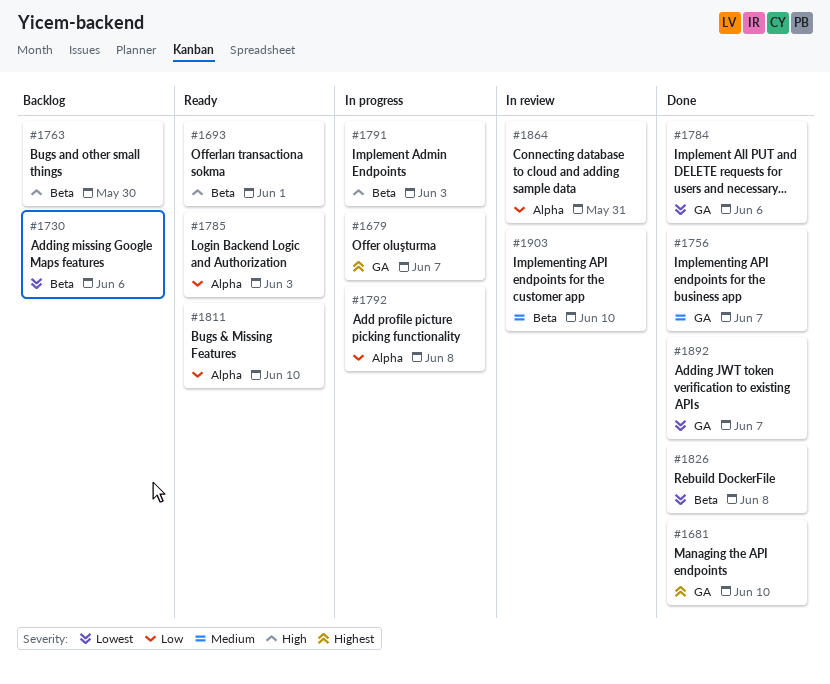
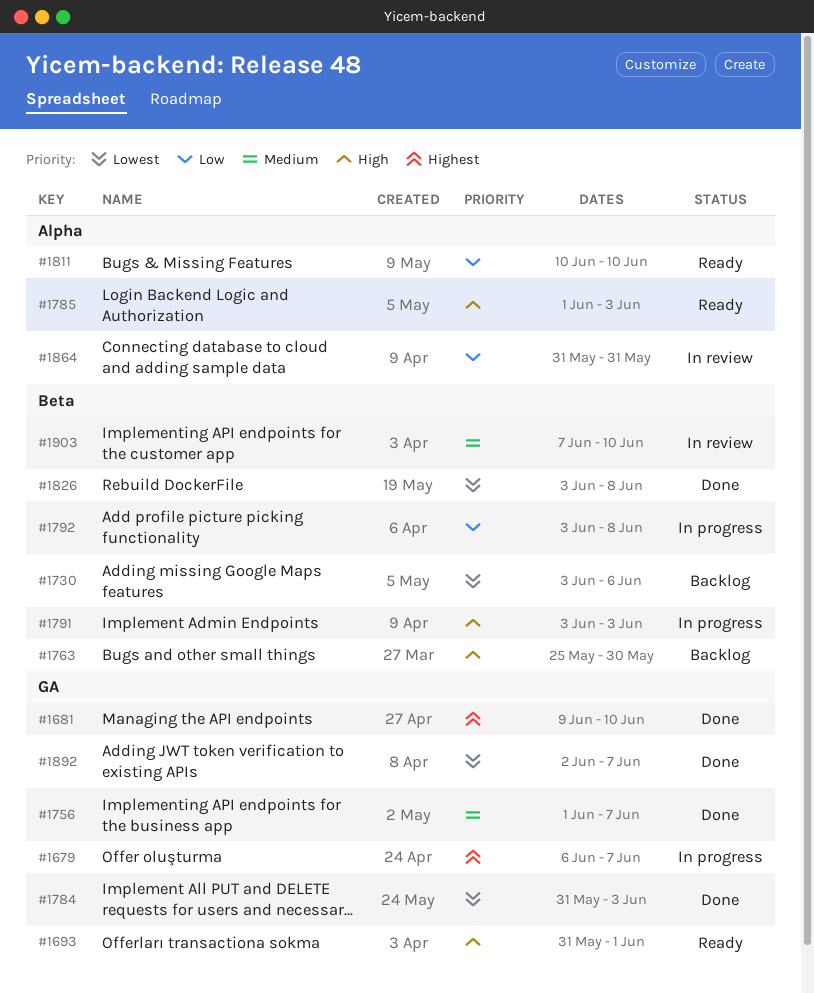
#1693, label: Beta -> GA
#1784, due: Jun 6 -> Jun 3
#1785, priority: Low -> High
#1792, label: Alpha -> Beta

